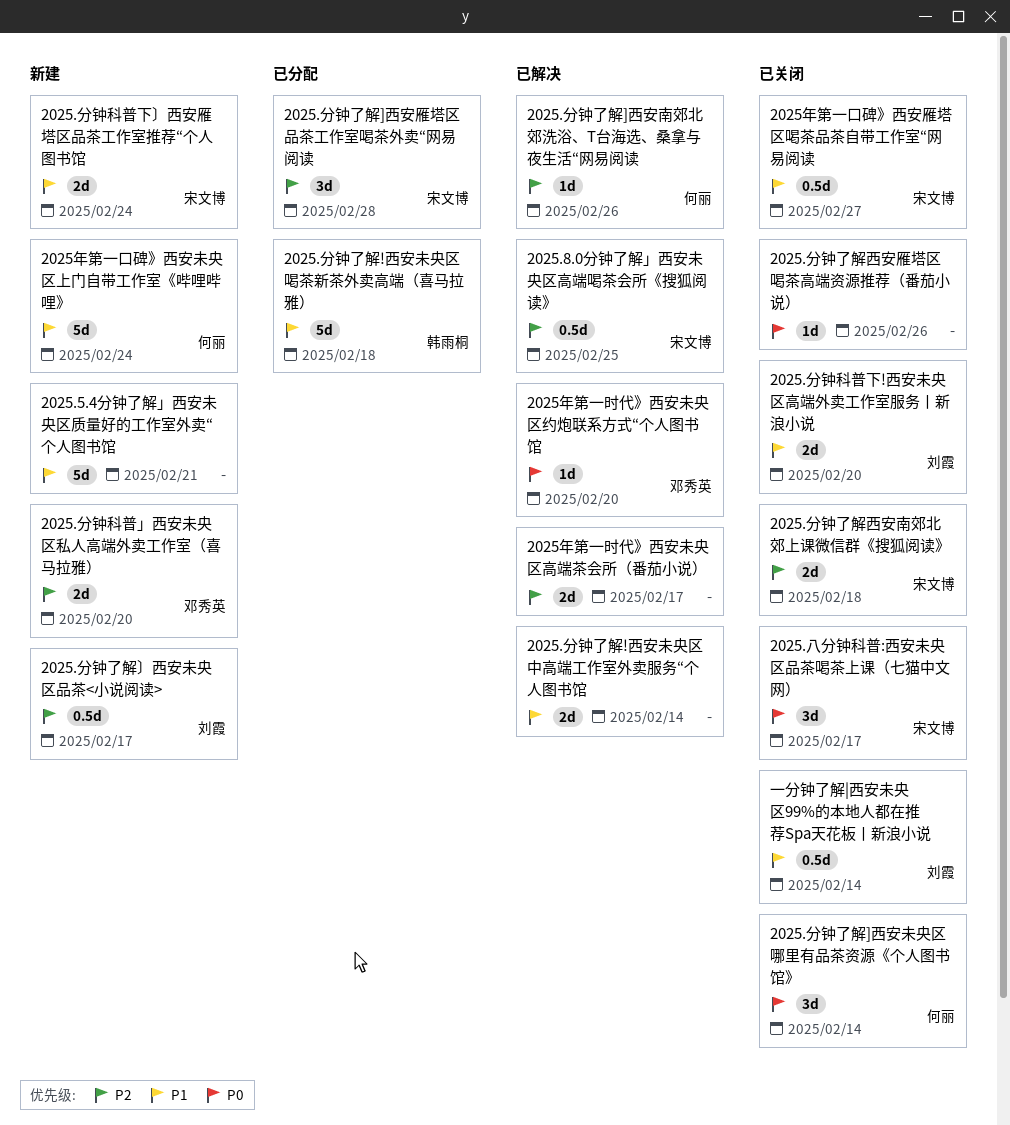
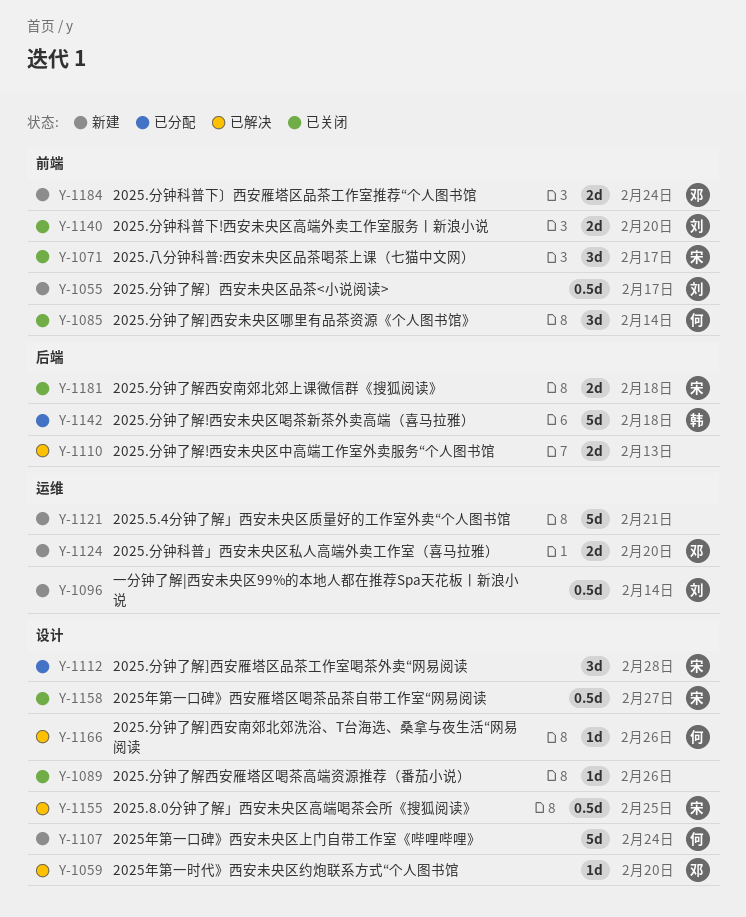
2025.分钟了解!西安未央区中高端工作室外卖服务“个人图书馆, due: Feb 14 -> Feb 13
2025.分钟科普下〕西安雁塔区品茶工作室推荐“个人图书馆, owner: 宋文博 -> 邓秀英
2025年第一时代》西安未央区高端茶会所（番茄小说）: present -> none
一分钟了解|西安未央区99%的本地人都在推荐Spa天花板丨新浪小说, status: 已关闭 -> 新建

